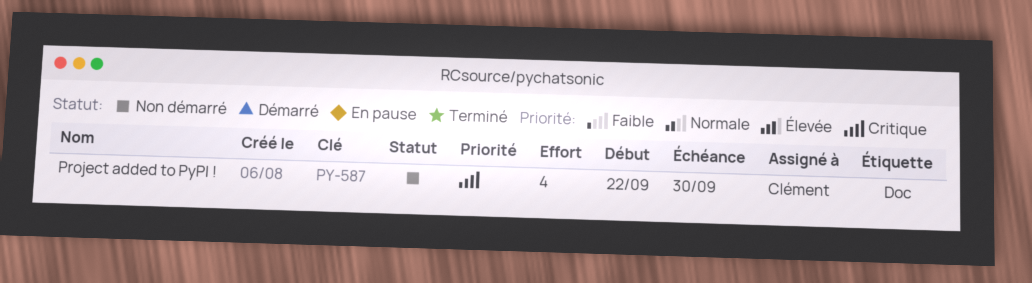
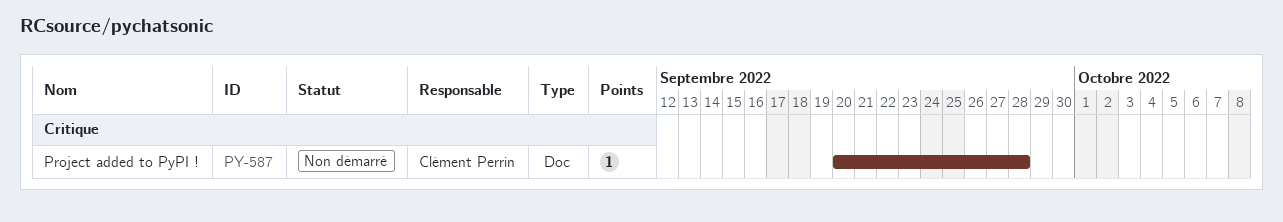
PY-587, estimate: 4 -> 1
PY-587, start: Sep 22 -> Sep 20
PY-587, due: Sep 30 -> Sep 28

